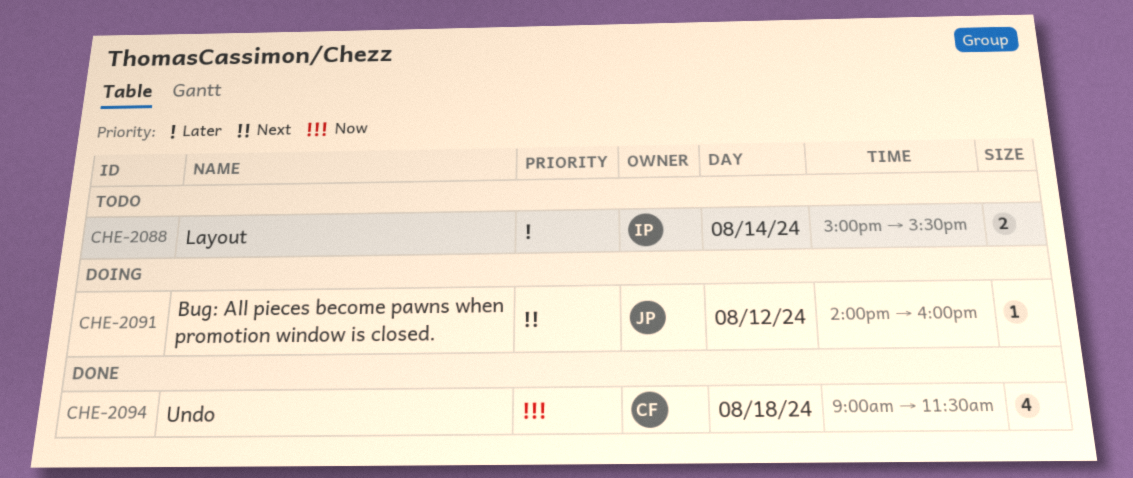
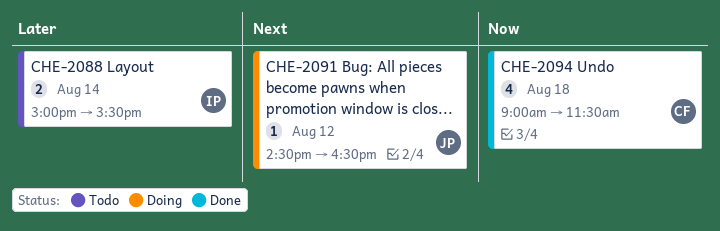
CHE-2091, begins: 14:00 -> 14:30
CHE-2091, ends: 16:00 -> 16:30

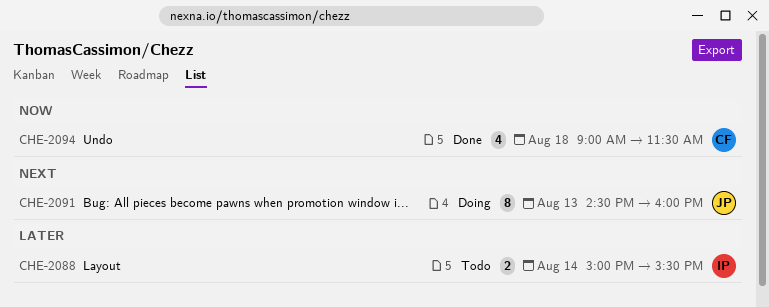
CHE-2091, estimate: 1 -> 8
CHE-2091, day: Aug 12 -> Aug 13
CHE-2091, ends: 16:30 -> 16:00

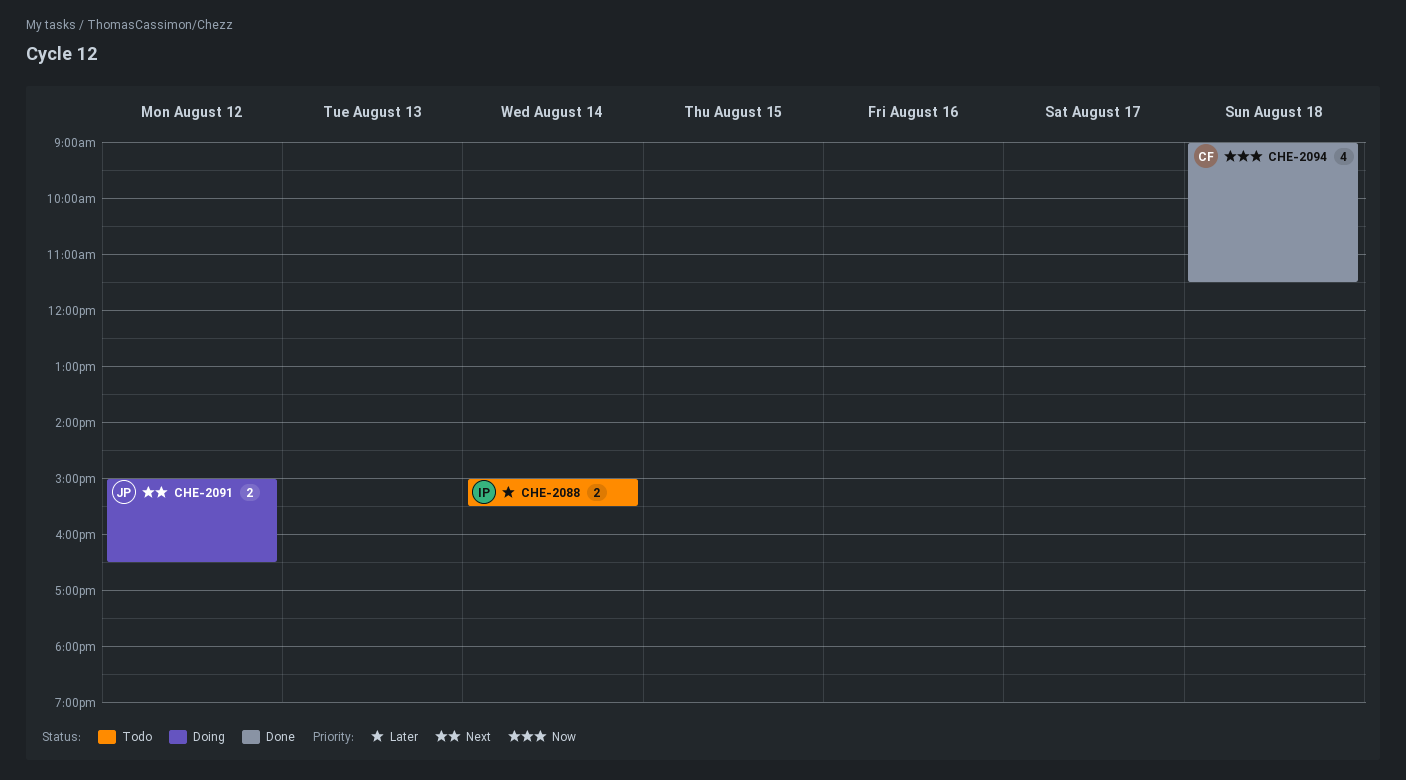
CHE-2091, estimate: 8 -> 2
CHE-2091, day: Aug 13 -> Aug 12
CHE-2091, begins: 14:30 -> 15:00
CHE-2091, ends: 16:00 -> 16:30

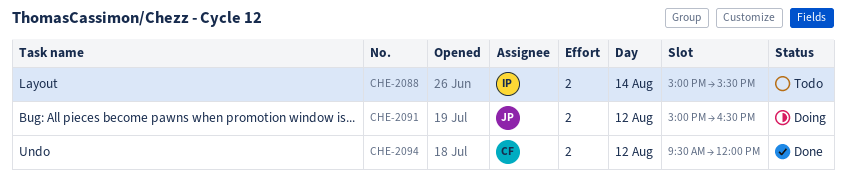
CHE-2094, estimate: 4 -> 2
CHE-2094, day: Aug 18 -> Aug 12
CHE-2094, begins: 09:00 -> 09:30
CHE-2094, ends: 11:30 -> 12:00

